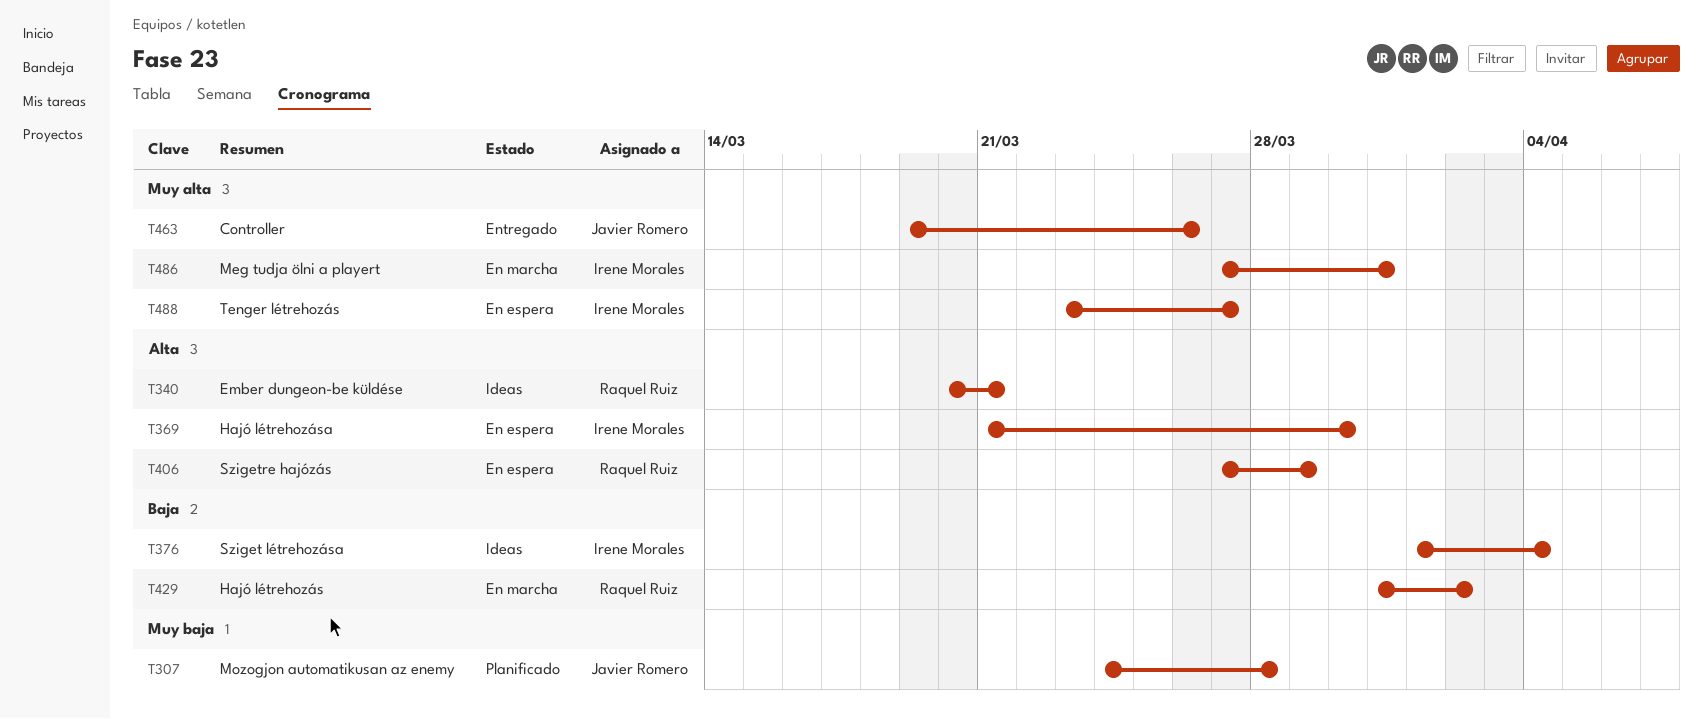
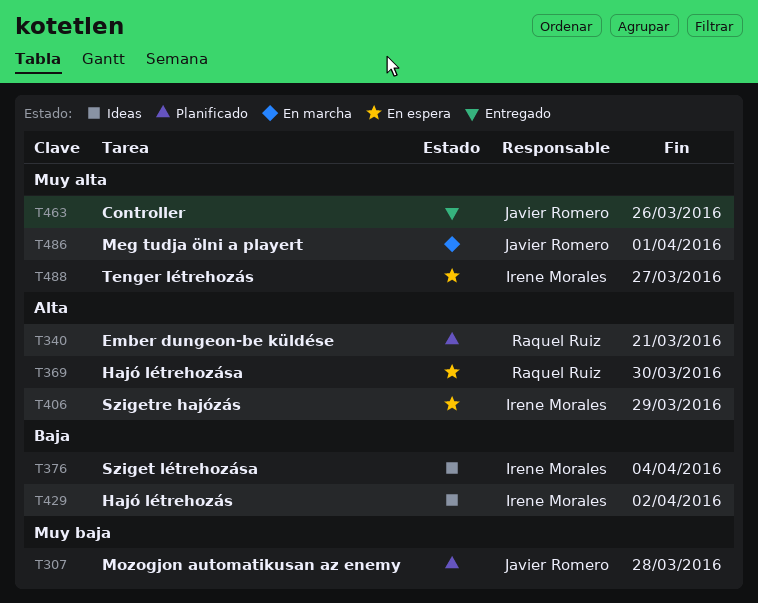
T340, status: Ideas -> Planificado
T369, owner: Irene Morales -> Raquel Ruiz
T406, owner: Raquel Ruiz -> Irene Morales
T429, status: En marcha -> Ideas
T429, owner: Raquel Ruiz -> Irene Morales
T486, owner: Irene Morales -> Javier Romero
T486, due: Mar 31 -> Apr 1

